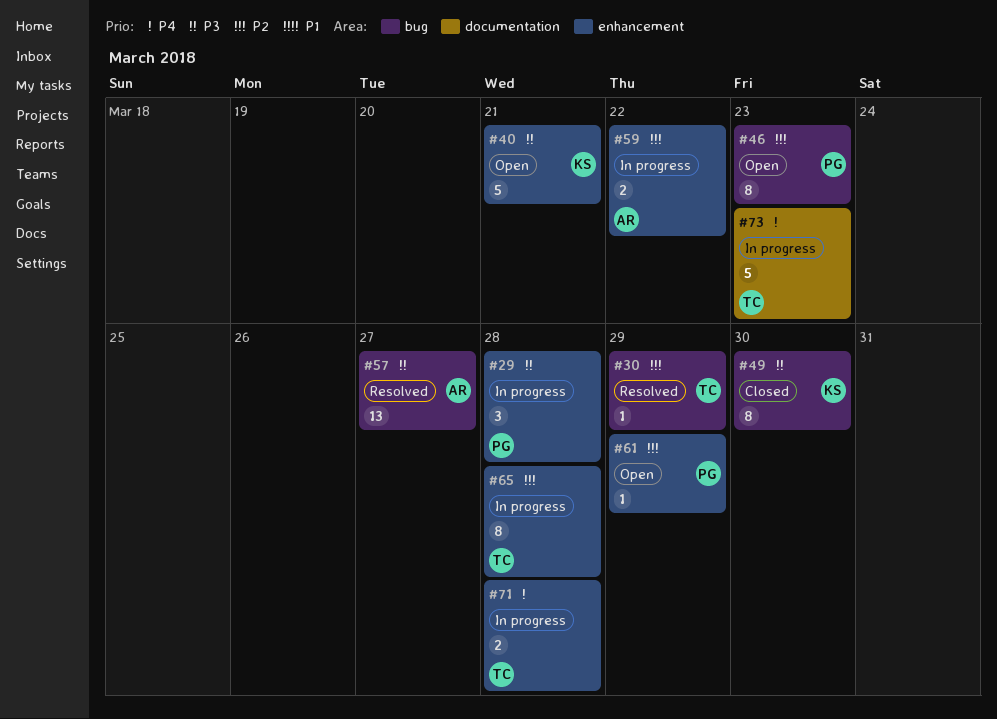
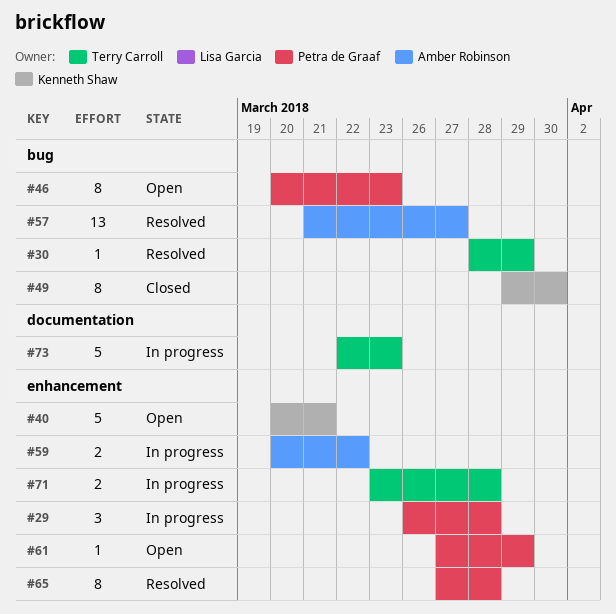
#65, status: In progress -> Resolved
#65, owner: Terry Carroll -> Petra de Graaf

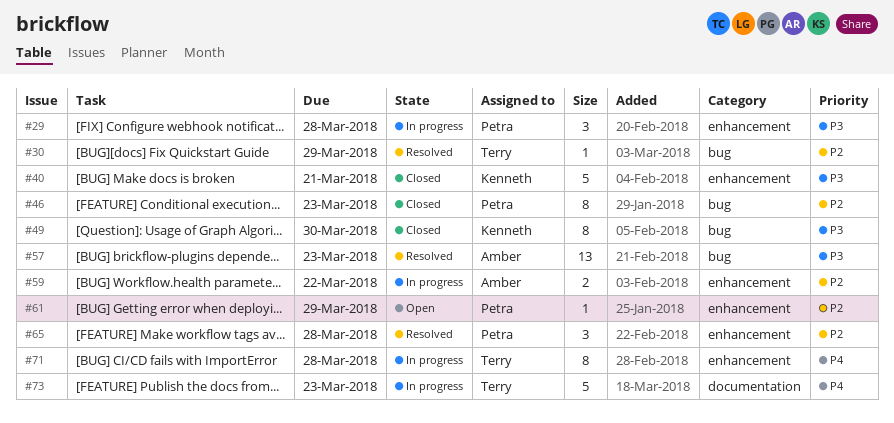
#40, status: Open -> Closed
#46, status: Open -> Closed
#57, due: Mar 27 -> Mar 23
#65, estimate: 8 -> 3
#71, estimate: 2 -> 8

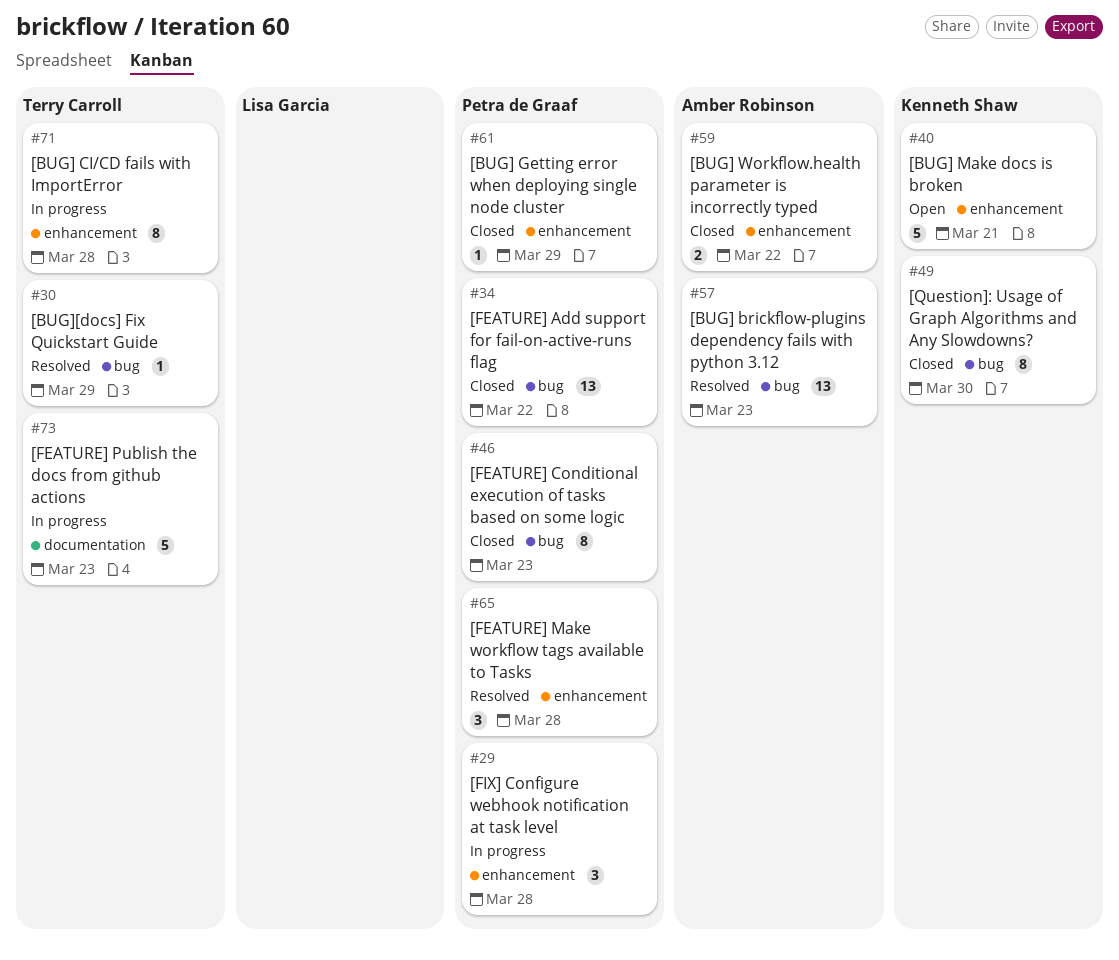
#34: none -> present
#40, status: Closed -> Open
#59, status: In progress -> Closed
#61, status: Open -> Closed

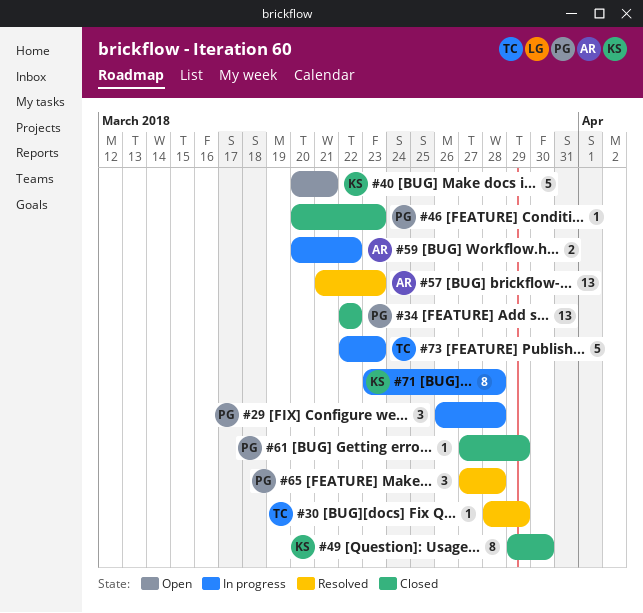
#46, estimate: 8 -> 1
#59, status: Closed -> In progress
#71, owner: Terry Carroll -> Kenneth Shaw

